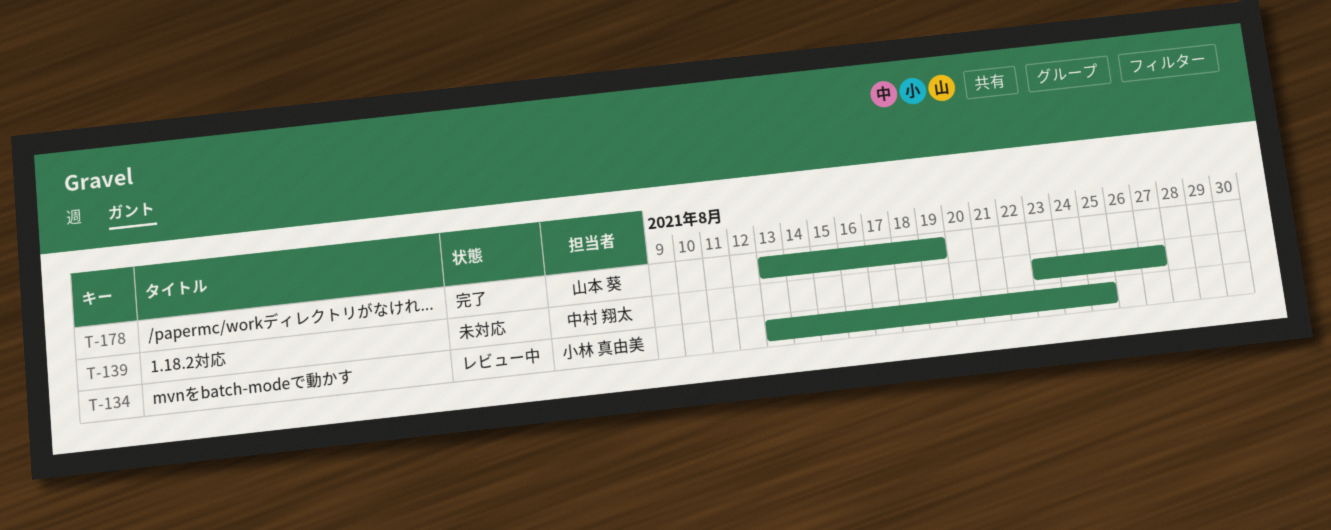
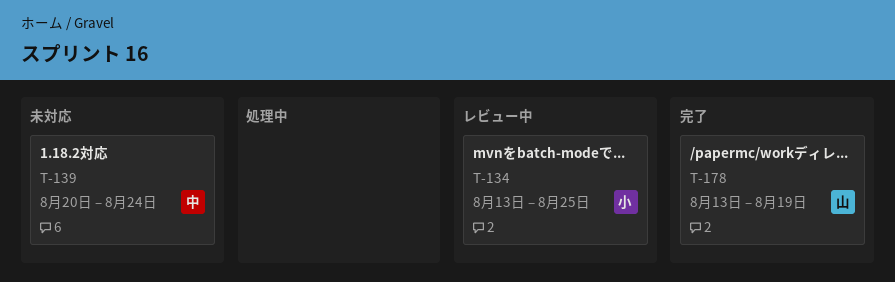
T-139, start: Aug 23 -> Aug 20
T-139, due: Aug 27 -> Aug 24

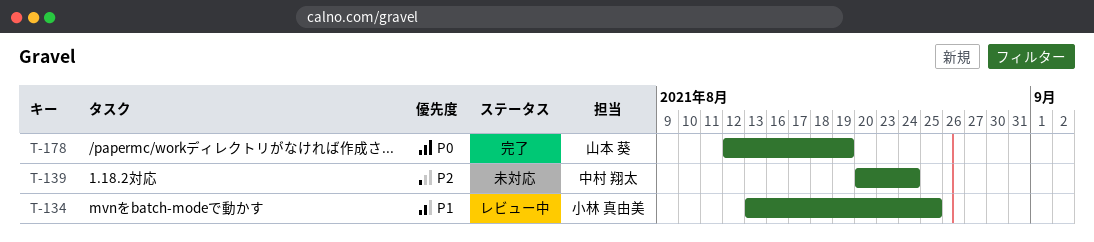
T-178, start: Aug 13 -> Aug 12

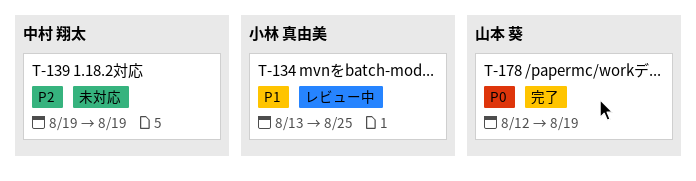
T-139, start: Aug 20 -> Aug 19
T-139, due: Aug 24 -> Aug 19

